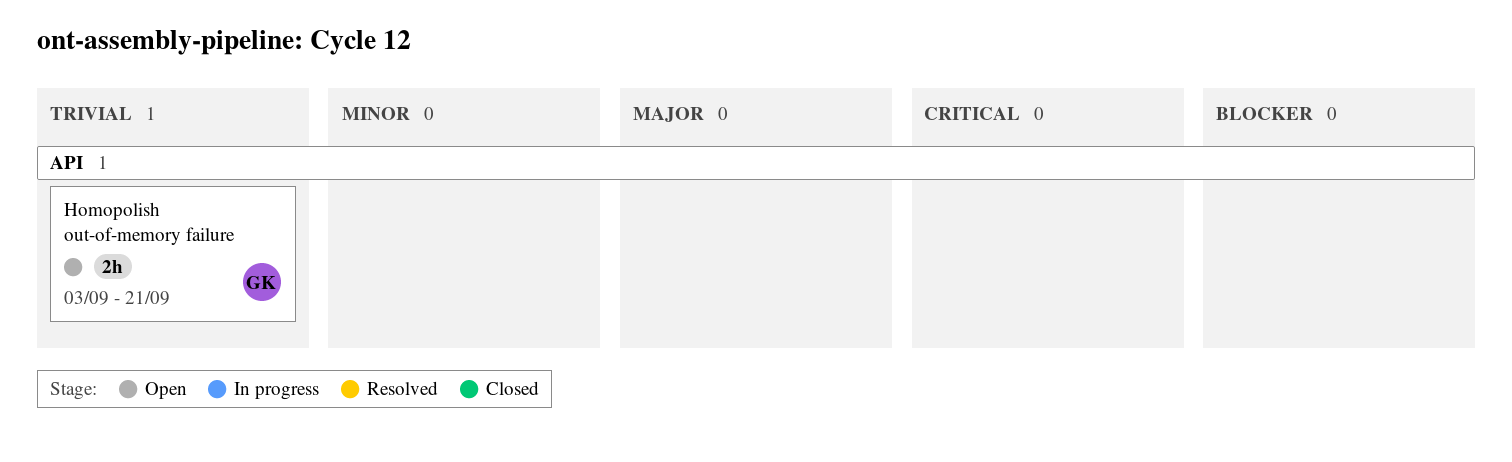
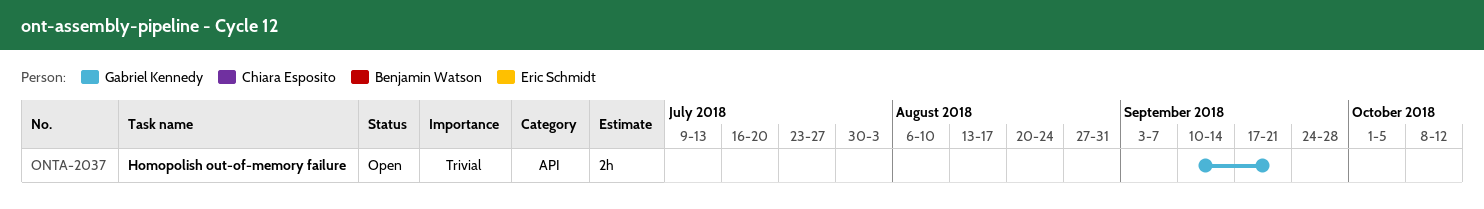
Homopolish out-of-memory failure, start: Sep 3 -> Sep 10

